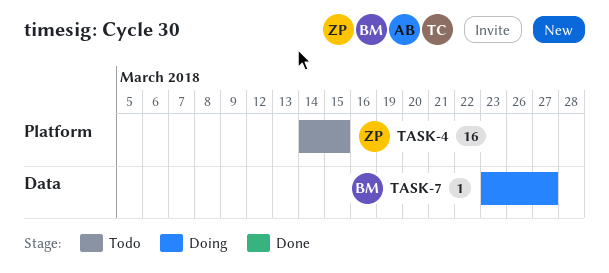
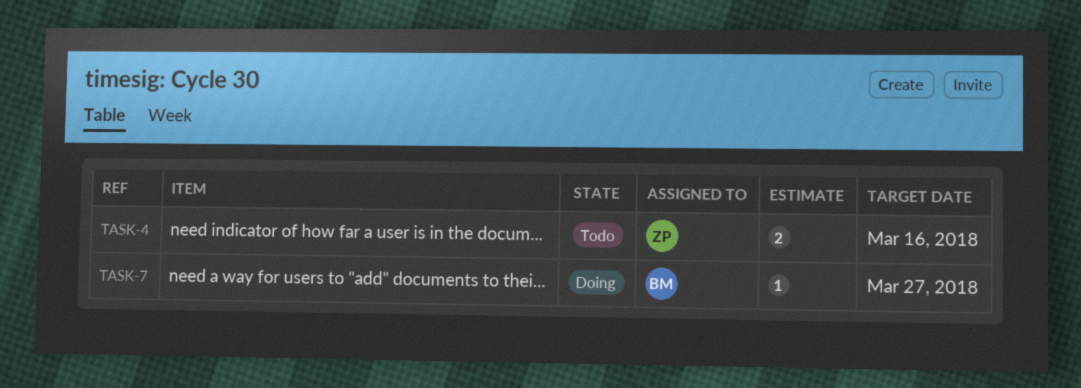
TASK-4, estimate: 16 -> 2
TASK-4, due: Mar 15 -> Mar 16

